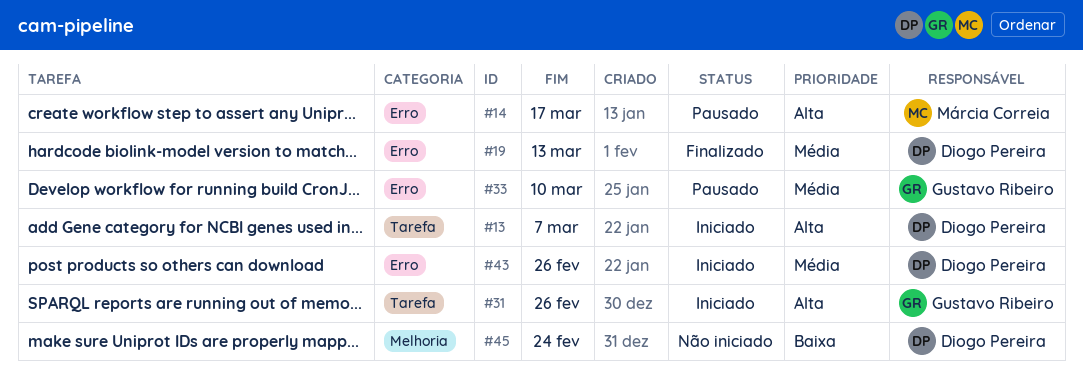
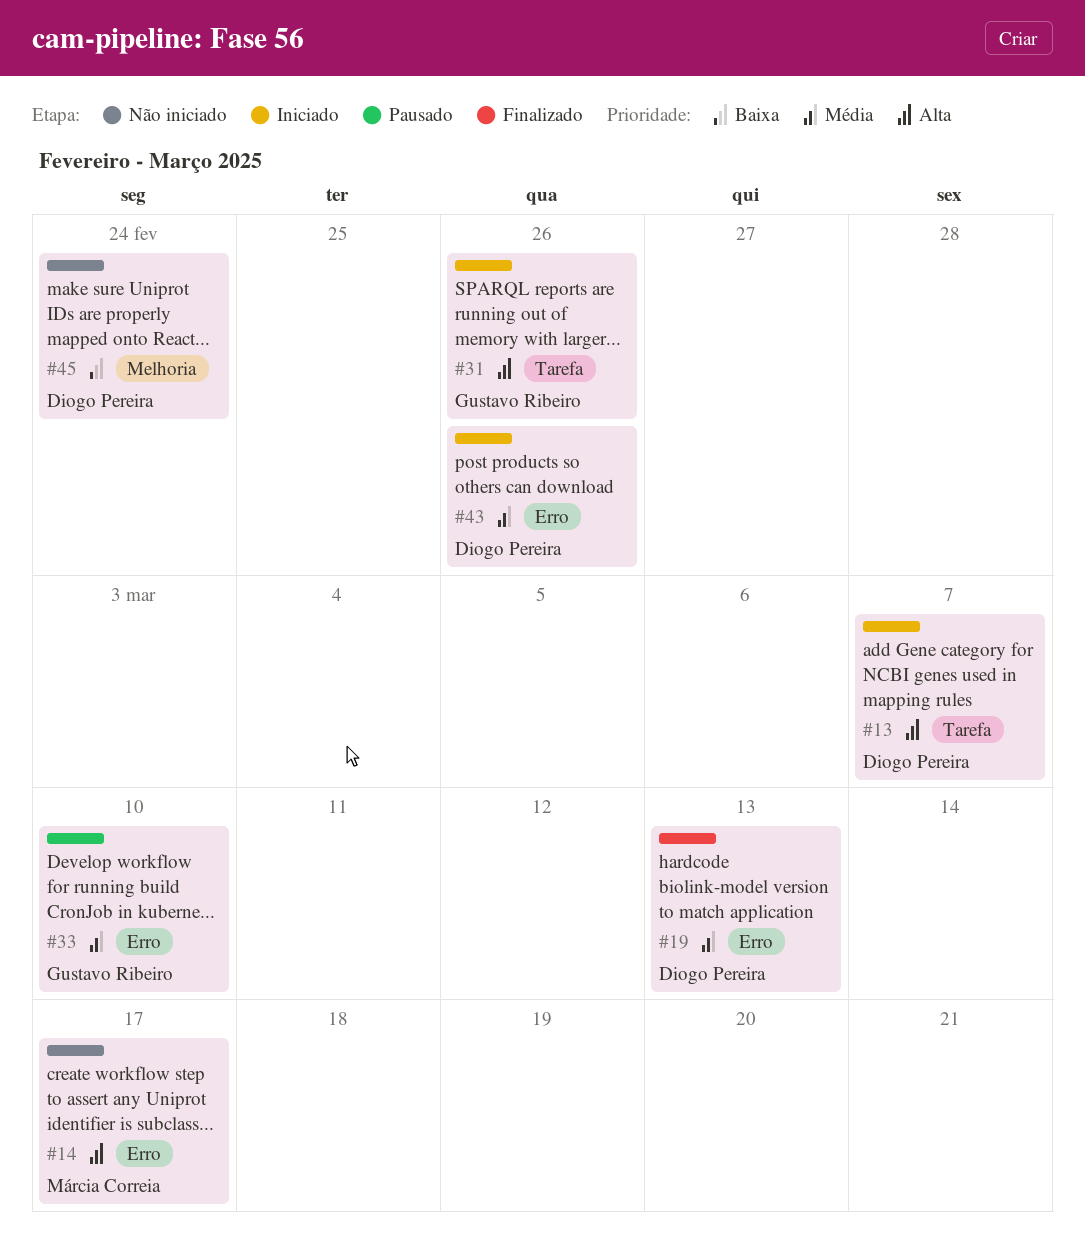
#14, status: Pausado -> Não iniciado

